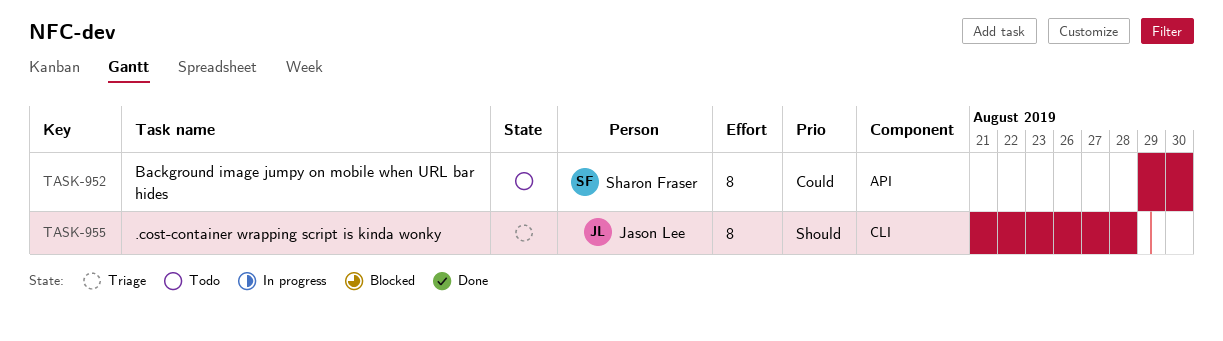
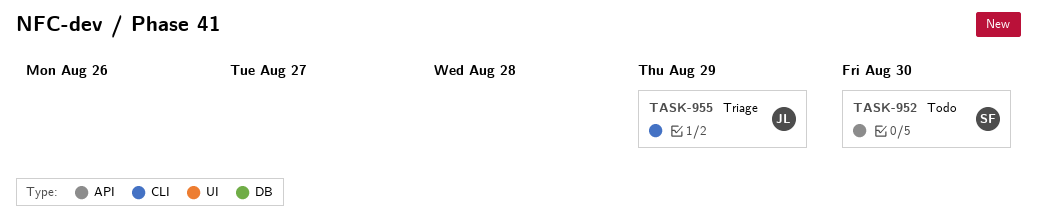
TASK-955, due: Aug 28 -> Aug 29

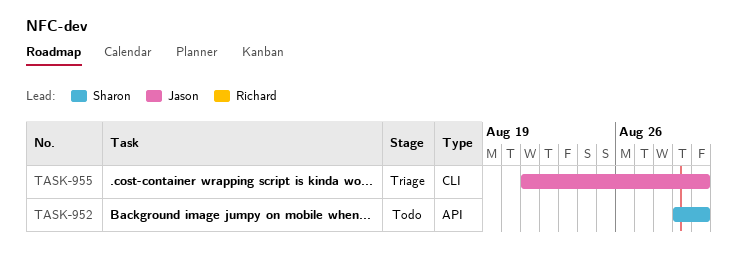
TASK-955, due: Aug 29 -> Aug 30

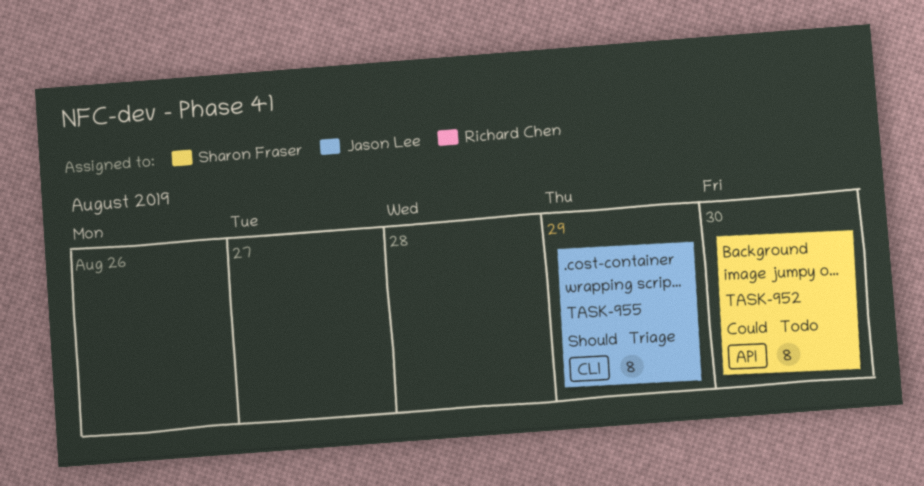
TASK-955, due: Aug 30 -> Aug 29

